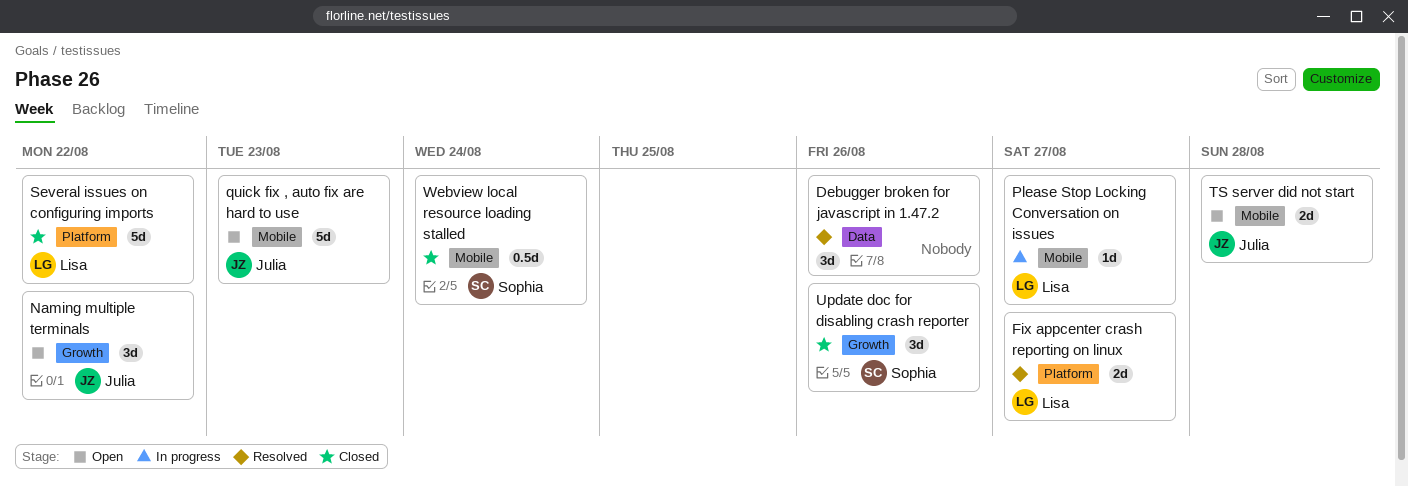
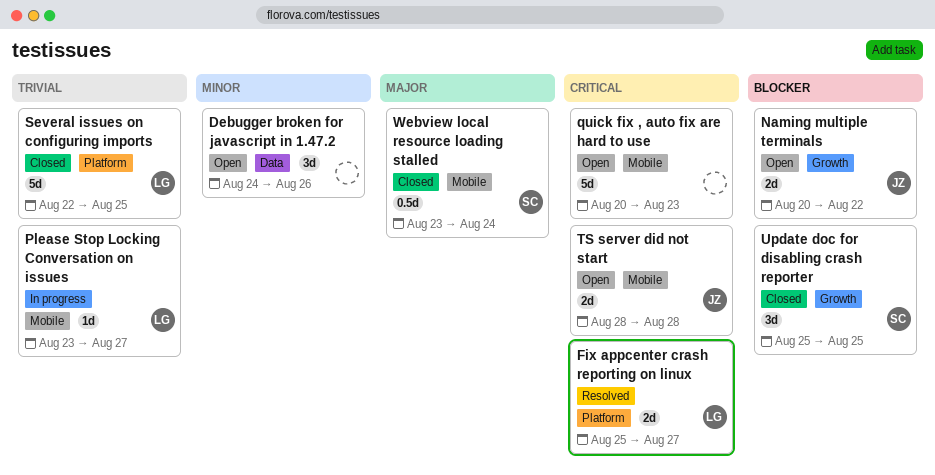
Debugger broken for javascript in 1.47.2, status: Resolved -> Open
Naming multiple terminals, estimate: 3d -> 2d
quick fix , auto fix are hard to use, owner: Julia -> none
Several issues on configuring imports, due: Aug 22 -> Aug 25
Update doc for disabling crash reporter, due: Aug 26 -> Aug 25

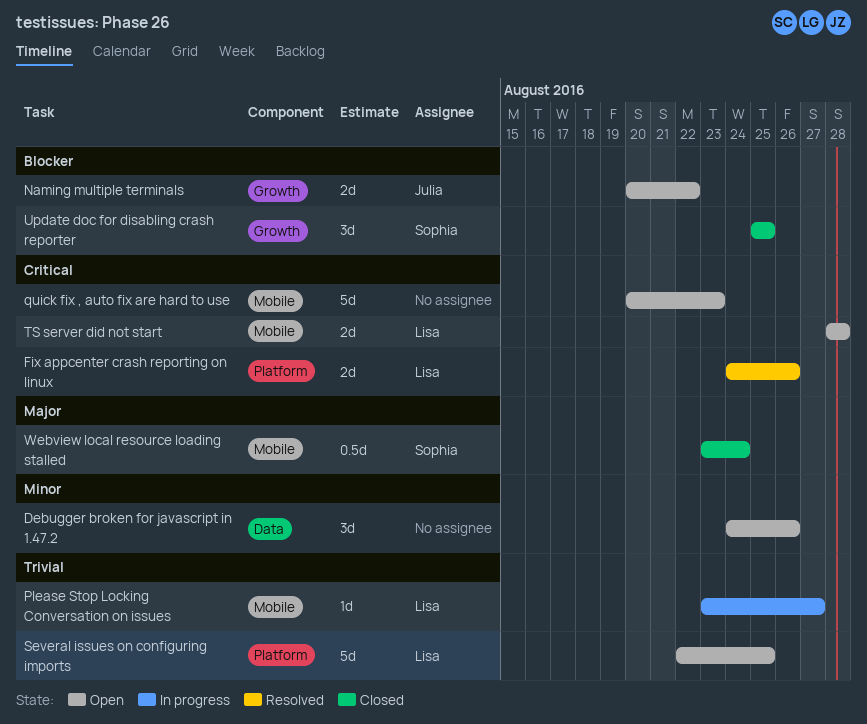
Fix appcenter crash reporting on linux, start: Aug 25 -> Aug 24
Fix appcenter crash reporting on linux, due: Aug 27 -> Aug 26
Several issues on configuring imports, status: Closed -> Open
TS server did not start, owner: Julia -> Lisa

